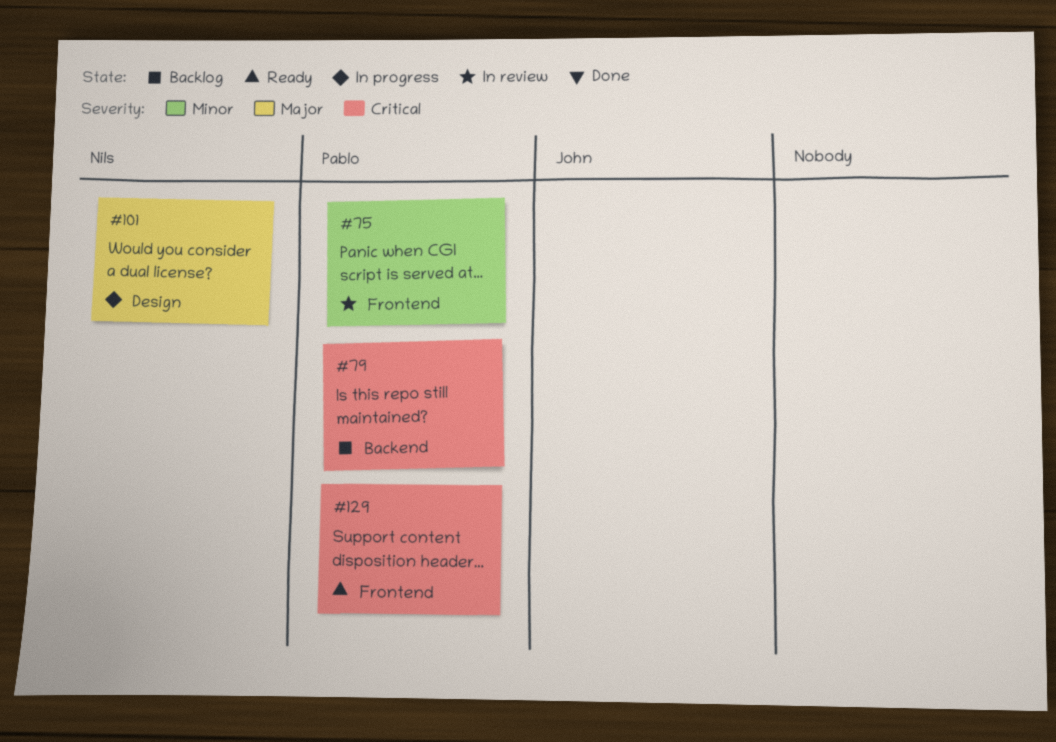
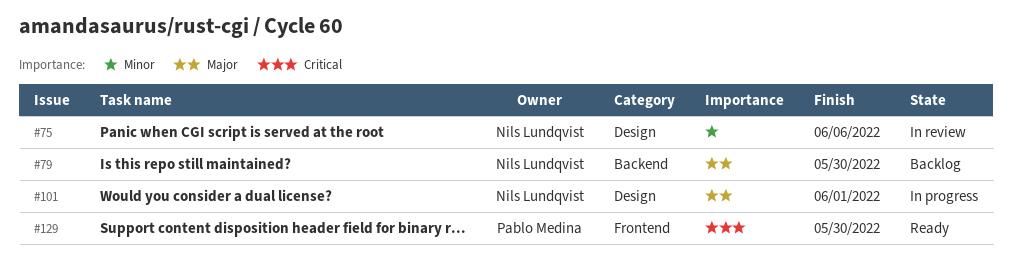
#75, owner: Pablo Medina -> Nils Lundqvist
#75, label: Frontend -> Design
#79, owner: Pablo Medina -> Nils Lundqvist
#79, priority: Critical -> Major

